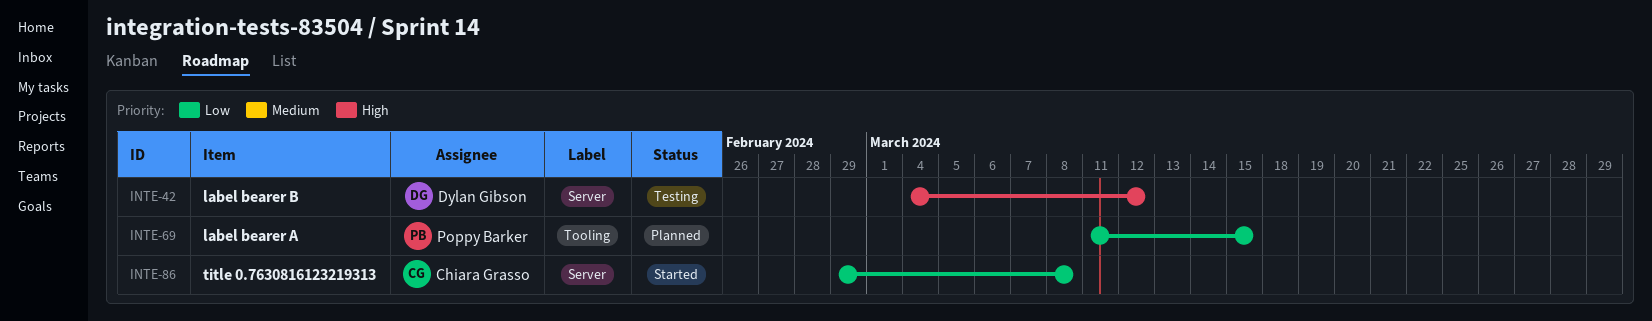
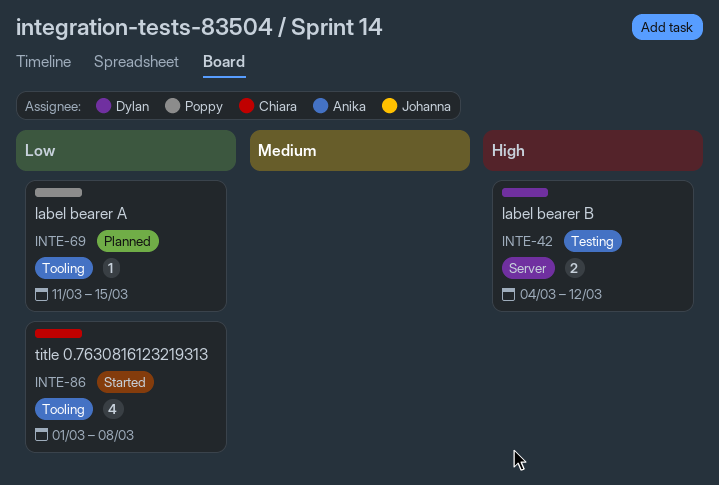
INTE-86, label: Server -> Tooling
INTE-86, start: Feb 29 -> Mar 1

